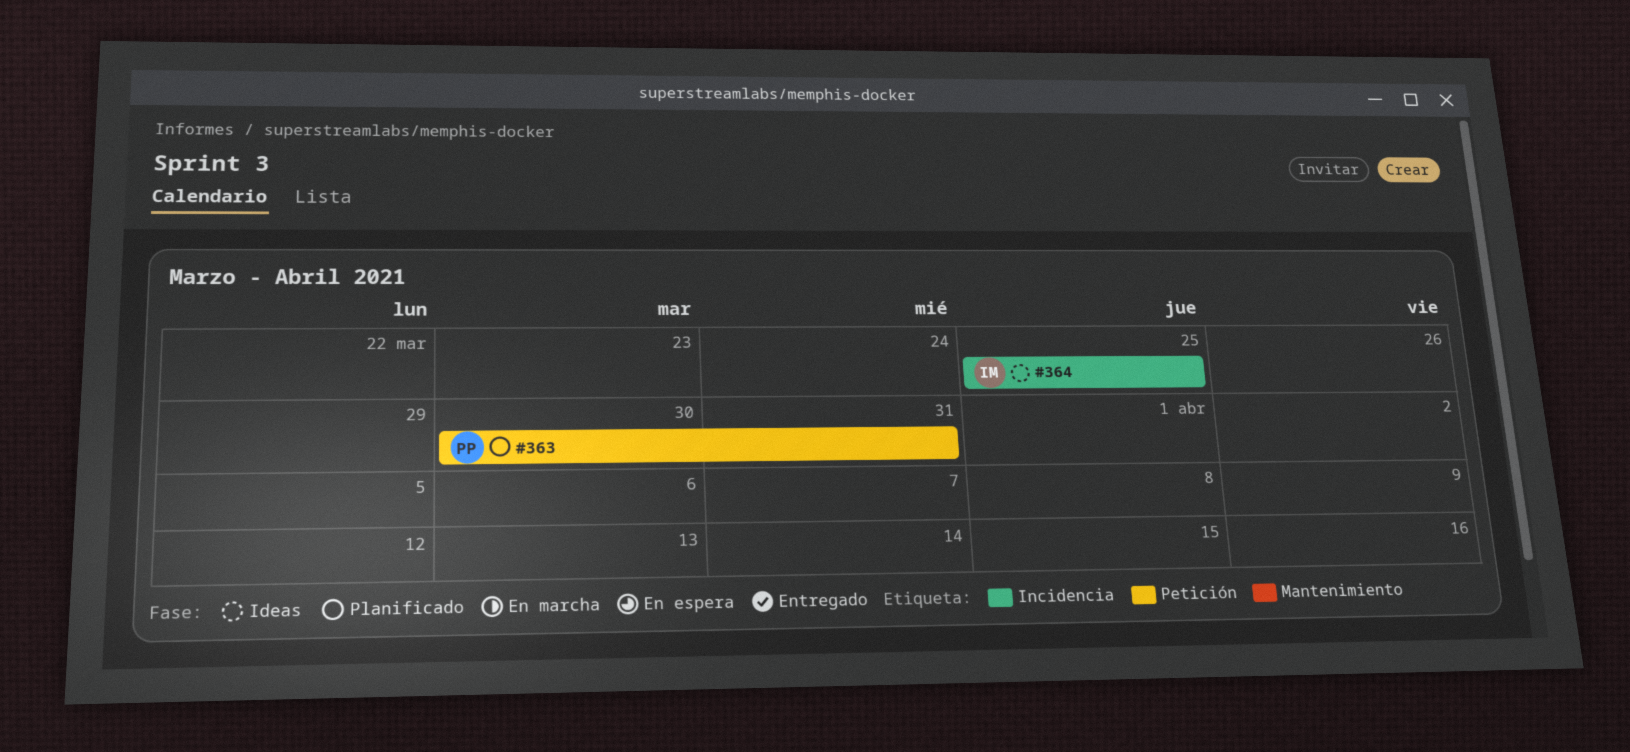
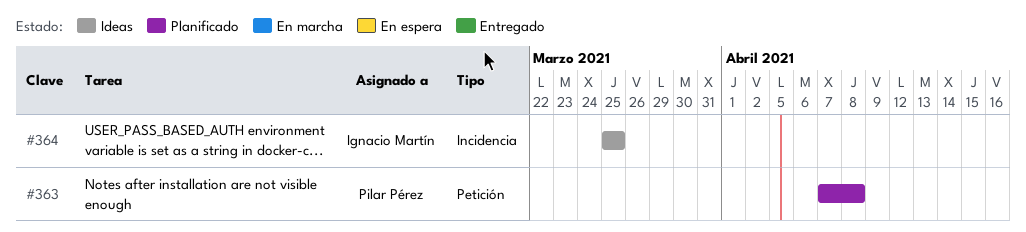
#363, start: Mar 30 -> Apr 7
#363, due: Mar 31 -> Apr 8

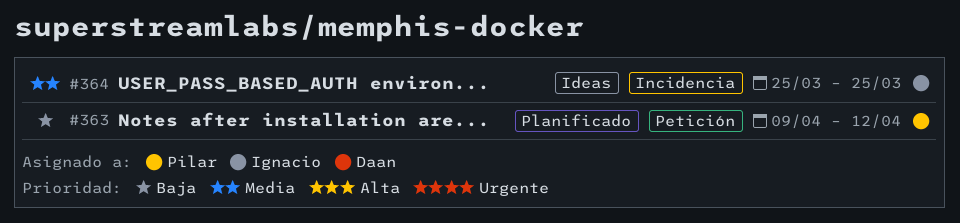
#363, start: Apr 7 -> Apr 9
#363, due: Apr 8 -> Apr 12

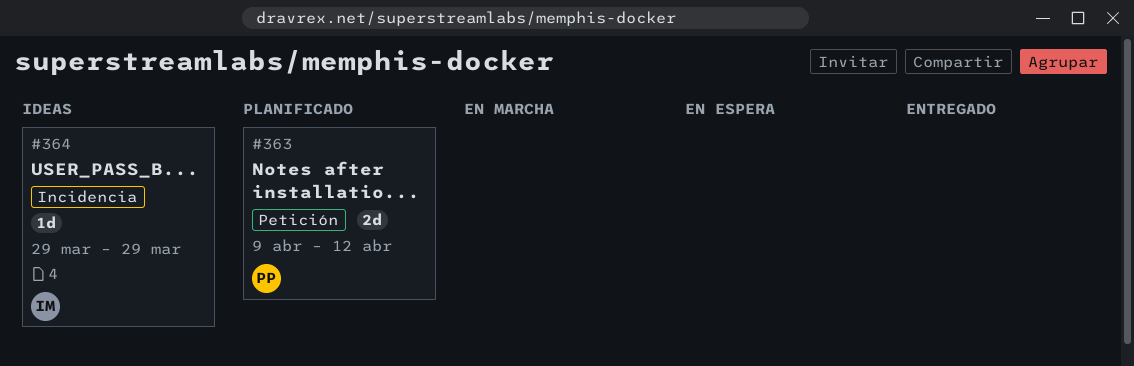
#364, start: Mar 25 -> Mar 29
#364, due: Mar 25 -> Mar 29

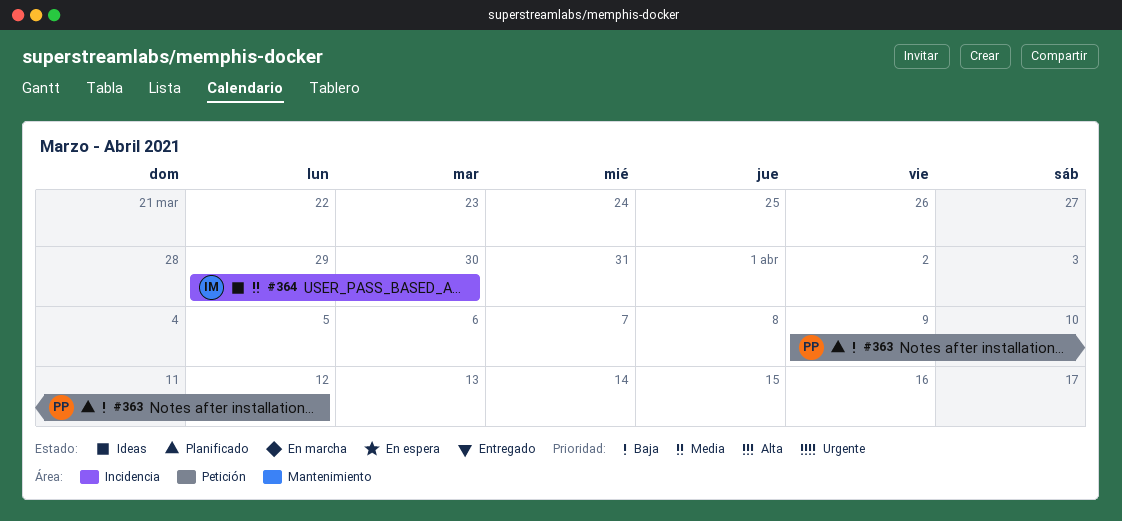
#364, due: Mar 29 -> Mar 30

